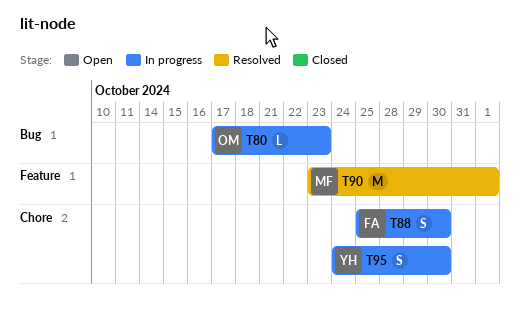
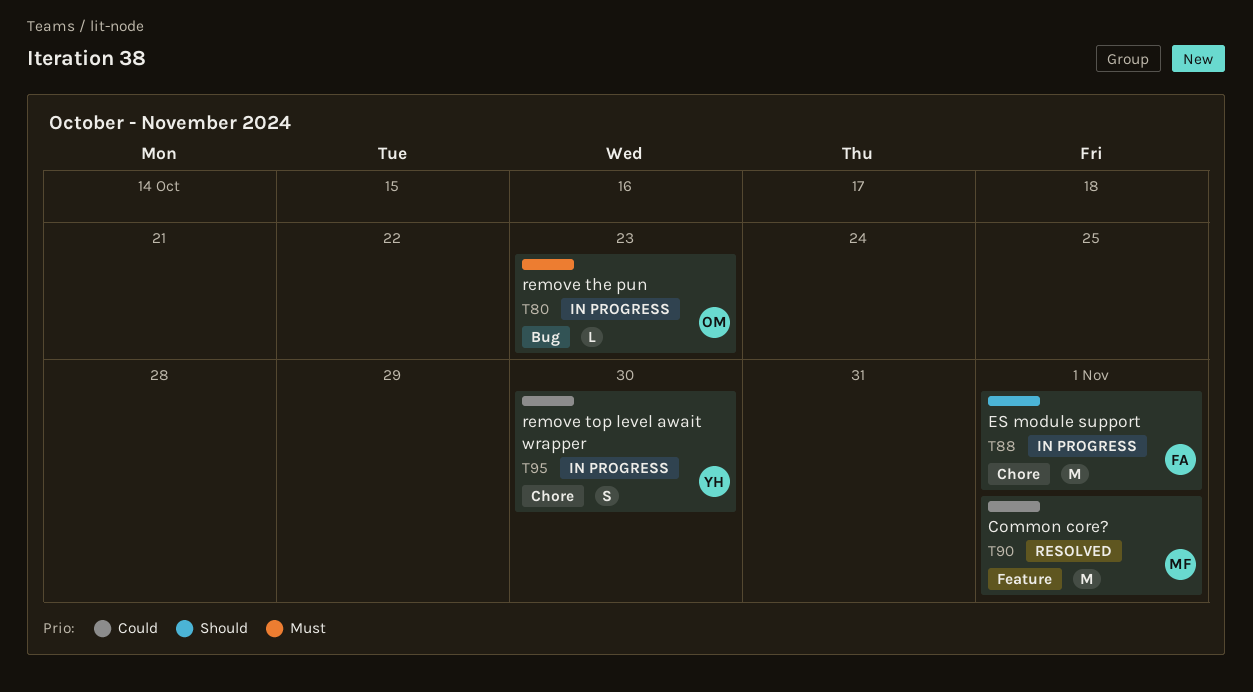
T88, estimate: S -> M
T88, due: Oct 30 -> Nov 1

